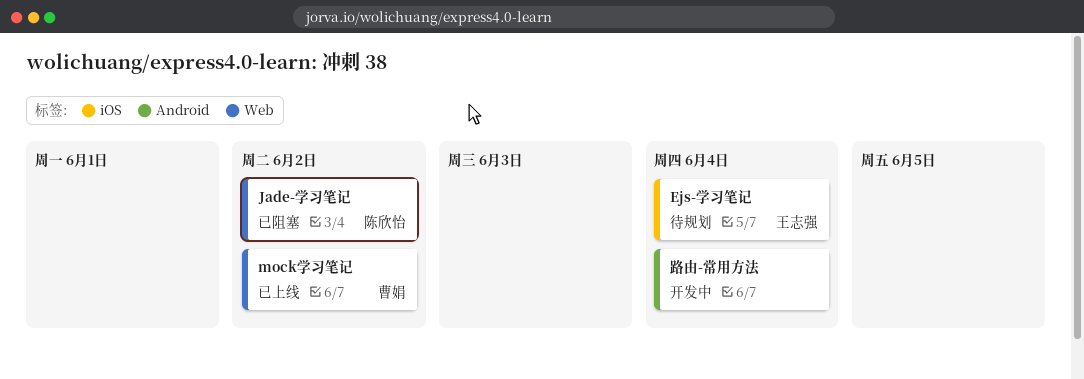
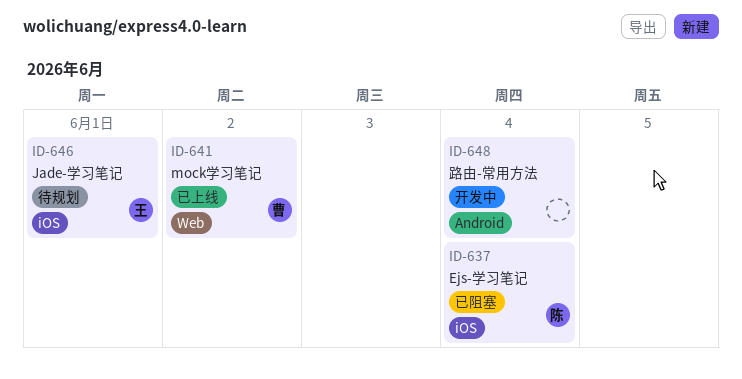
Ejs-学习笔记, status: 待规划 -> 已阻塞
Ejs-学习笔记, owner: 王志强 -> 陈欣怡
Jade-学习笔记, status: 已阻塞 -> 待规划
Jade-学习笔记, owner: 陈欣怡 -> 王志强
Jade-学习笔记, label: Web -> iOS
Jade-学习笔记, due: Jun 2 -> Jun 1

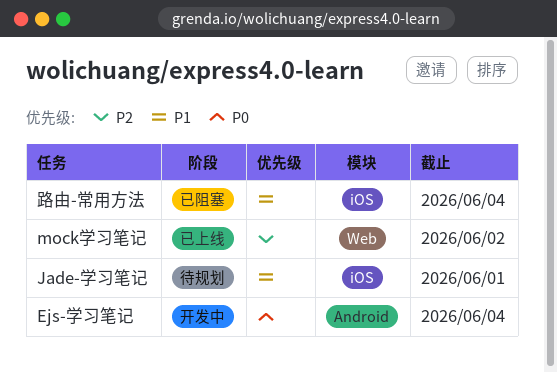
Ejs-学习笔记, status: 已阻塞 -> 开发中
Ejs-学习笔记, label: iOS -> Android
路由-常用方法, status: 开发中 -> 已阻塞
路由-常用方法, label: Android -> iOS

